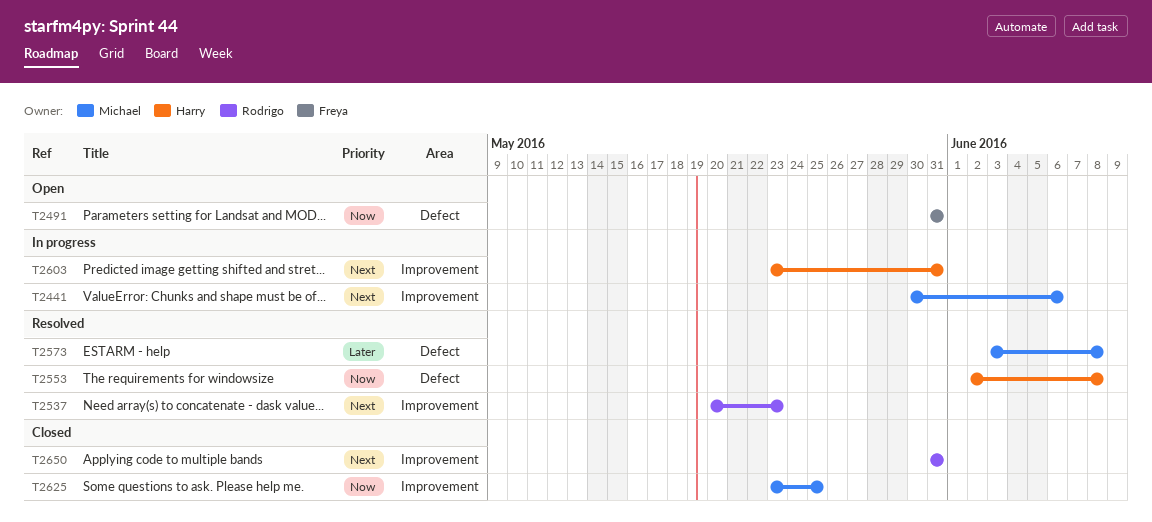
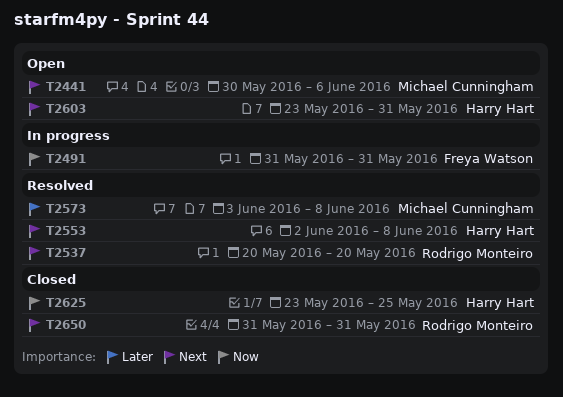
T2441, status: In progress -> Open
T2491, status: Open -> In progress
T2537, due: May 23 -> May 20
T2553, priority: Now -> Next
T2603, status: In progress -> Open
T2625, owner: Michael Cunningham -> Harry Hart

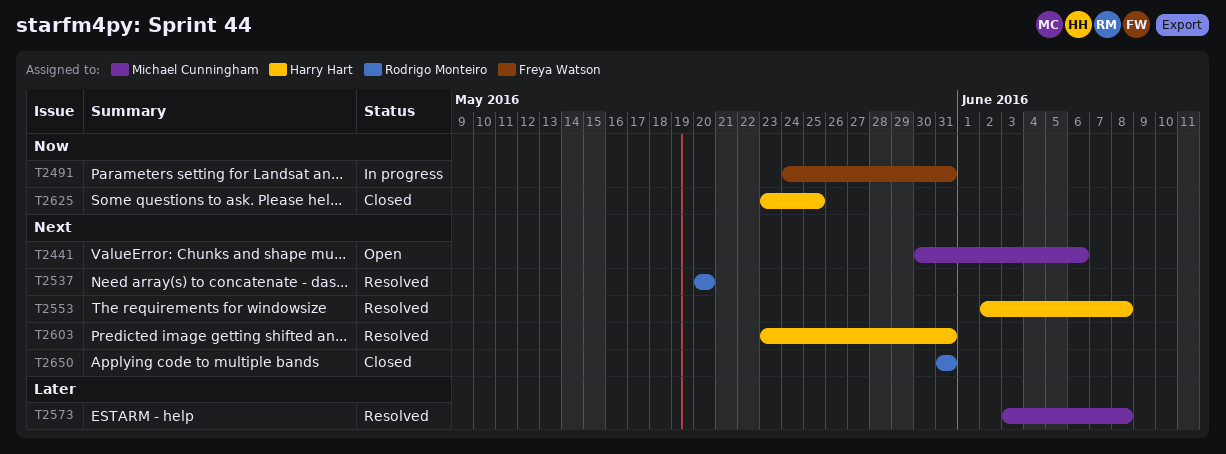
T2491, start: May 31 -> May 24
T2603, status: Open -> Resolved

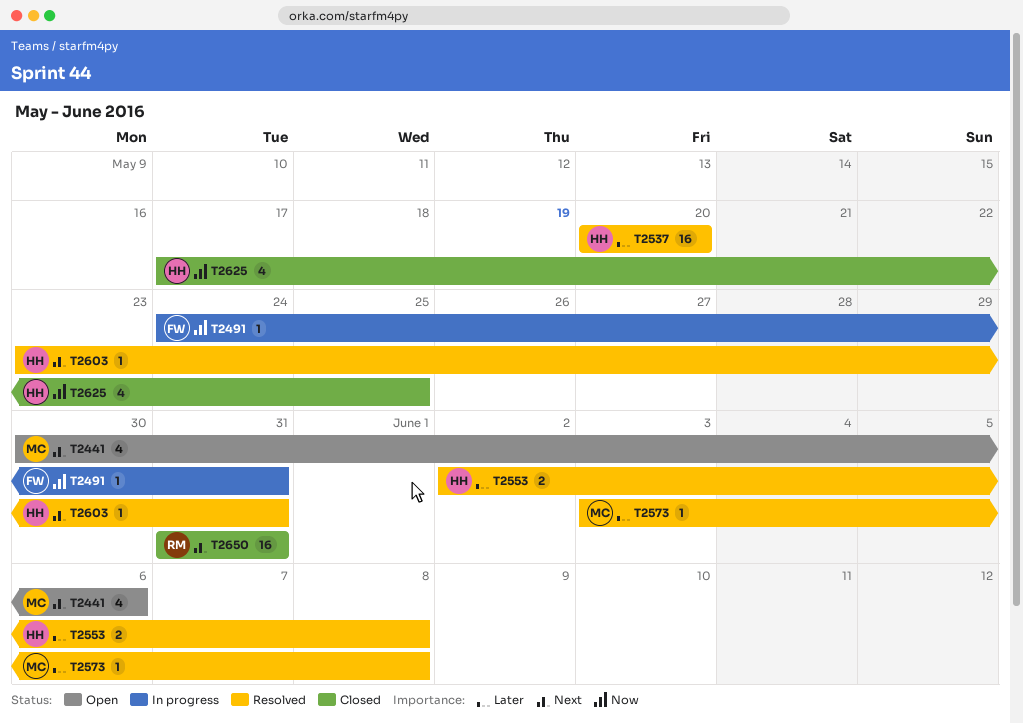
T2537, owner: Rodrigo Monteiro -> Harry Hart
T2537, priority: Next -> Later
T2553, priority: Next -> Later
T2625, start: May 23 -> May 17

